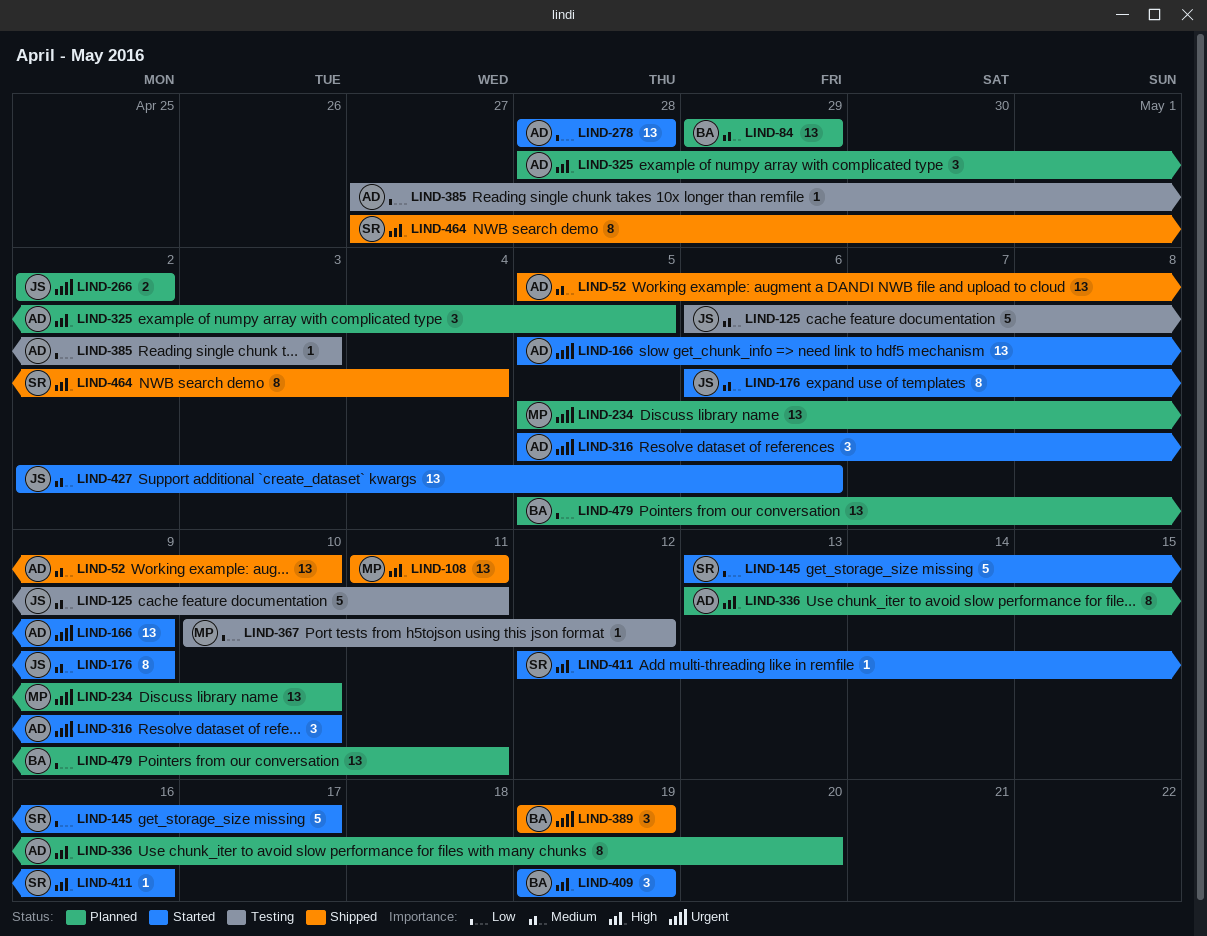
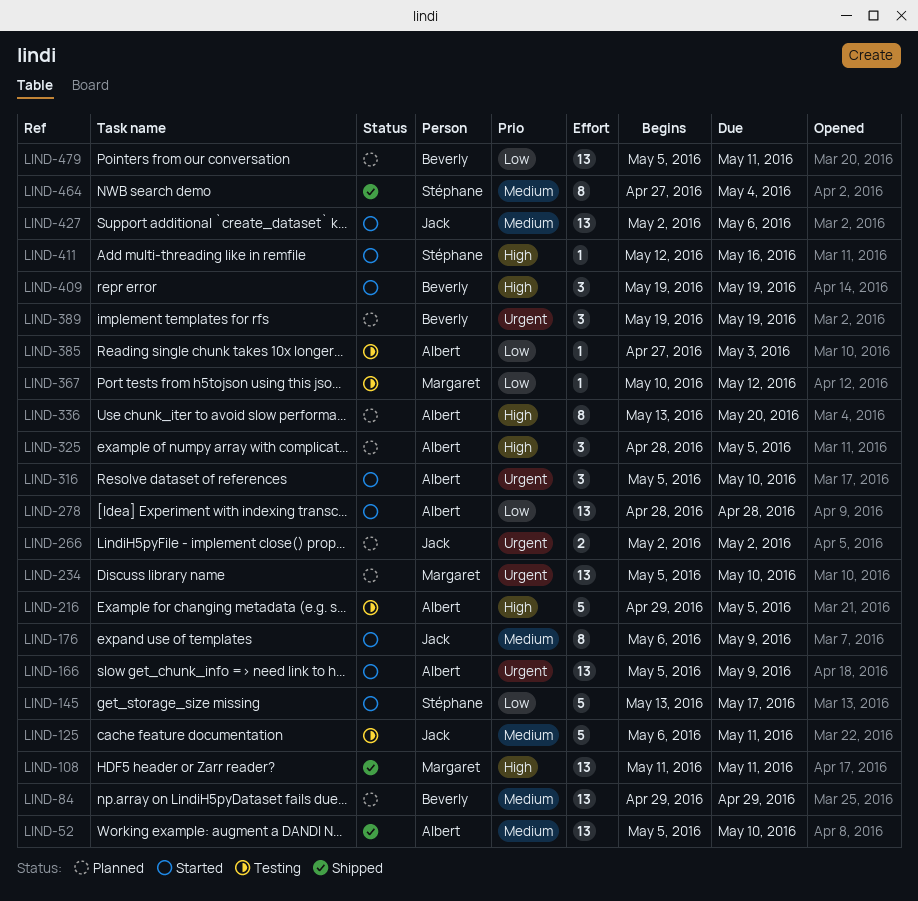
LIND-216: none -> present
LIND-389, status: Shipped -> Planned
LIND-464, priority: High -> Medium

